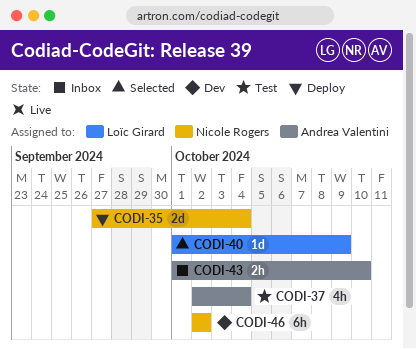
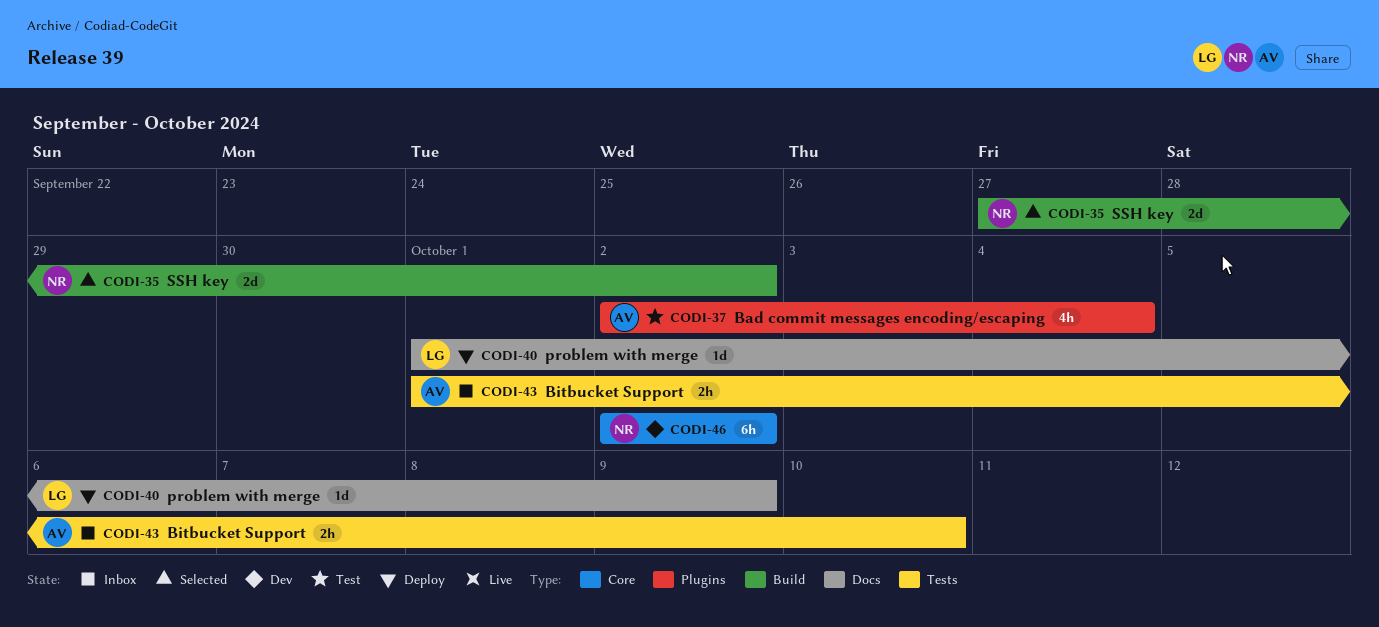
CODI-35, status: Deploy -> Selected
CODI-35, due: Oct 4 -> Oct 2
CODI-40, status: Selected -> Deploy

